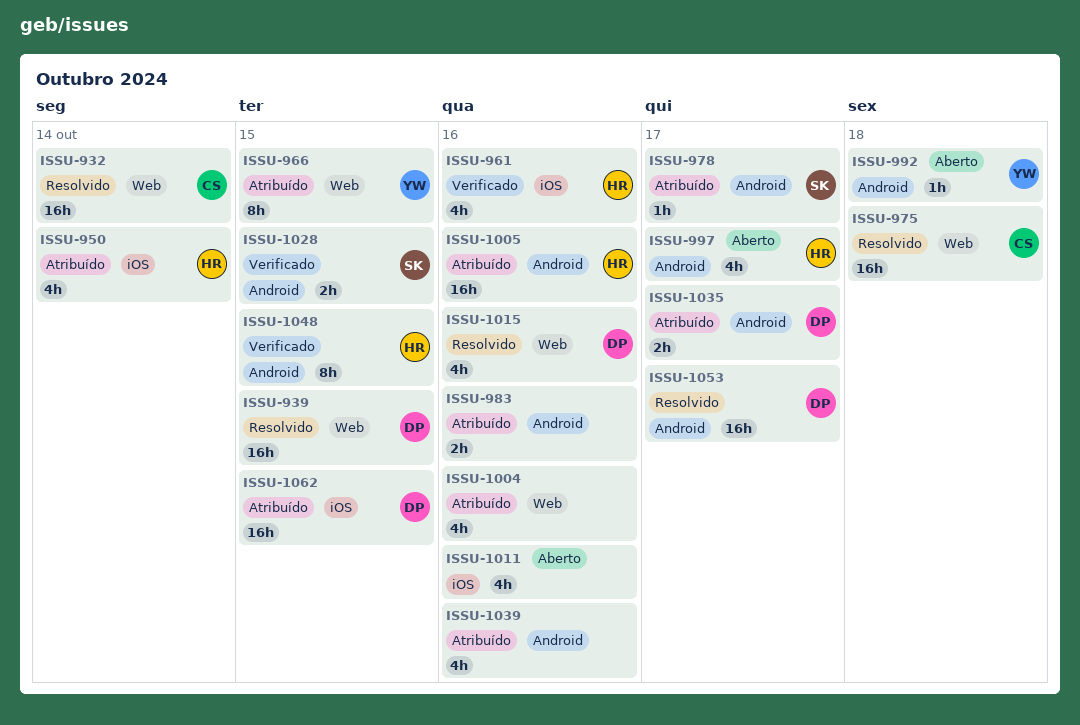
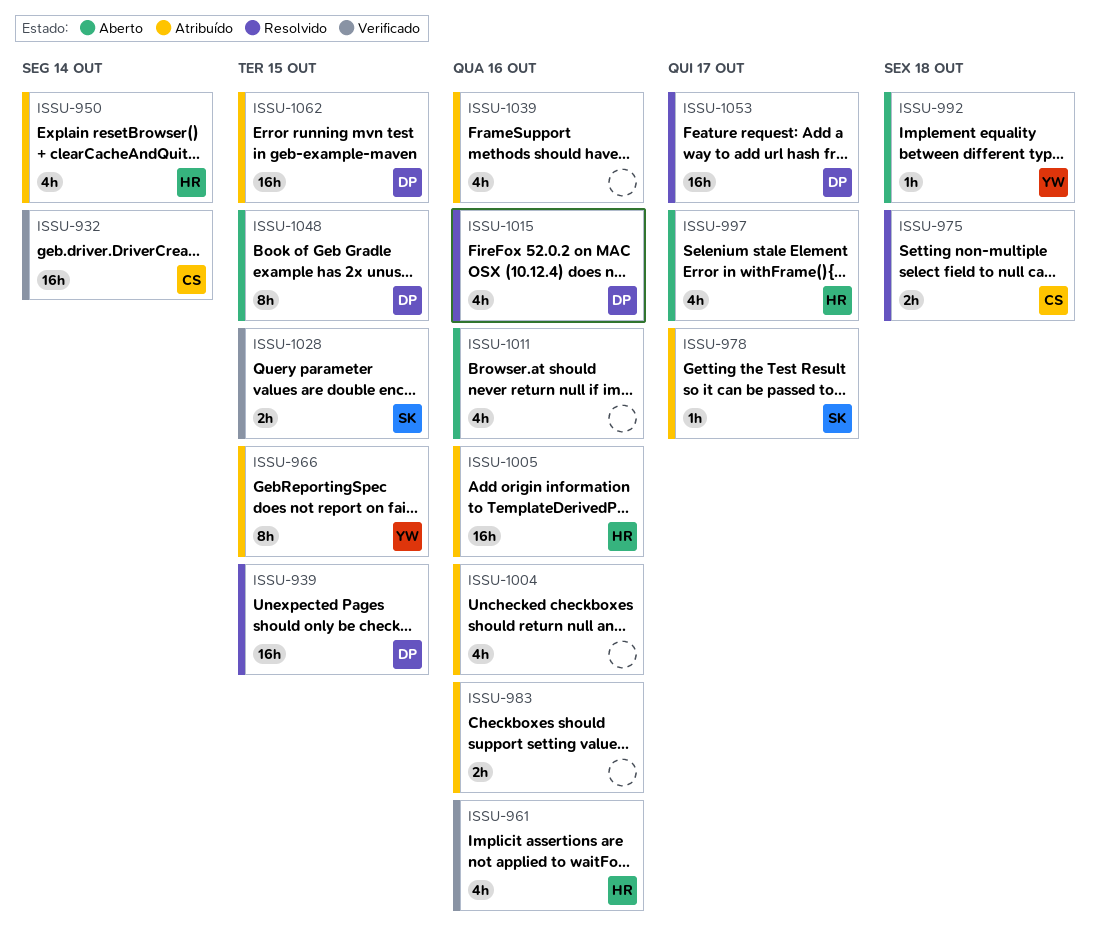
ISSU-932, status: Resolvido -> Verificado
ISSU-975, estimate: 16h -> 2h
ISSU-1035: present -> none
ISSU-1048, status: Verificado -> Aberto
ISSU-1048, owner: HR -> DP

